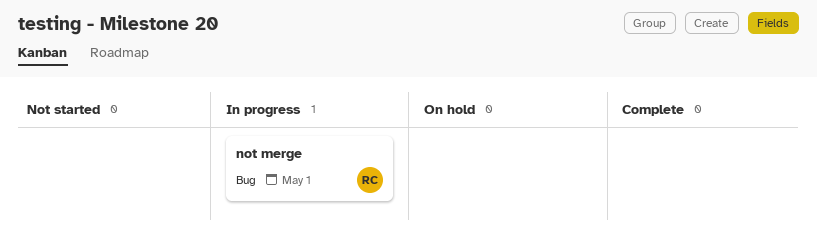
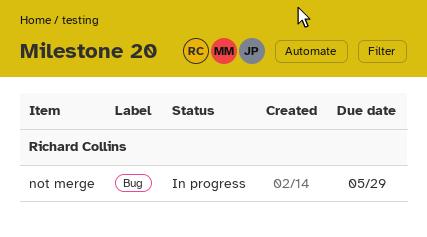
not merge, due: May 1 -> May 29

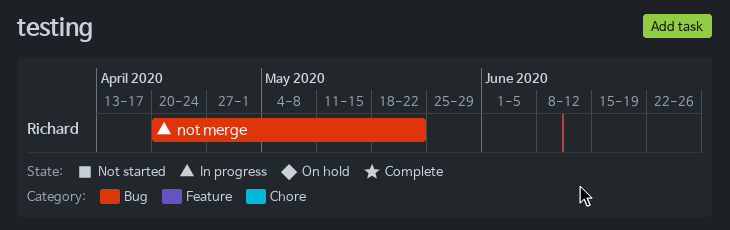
not merge, due: May 29 -> May 22

